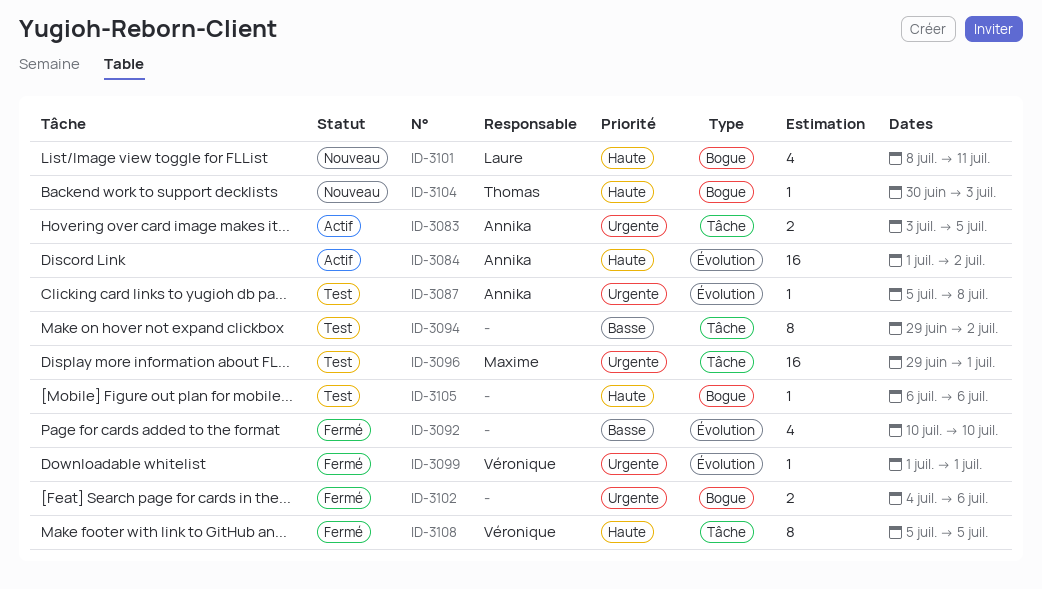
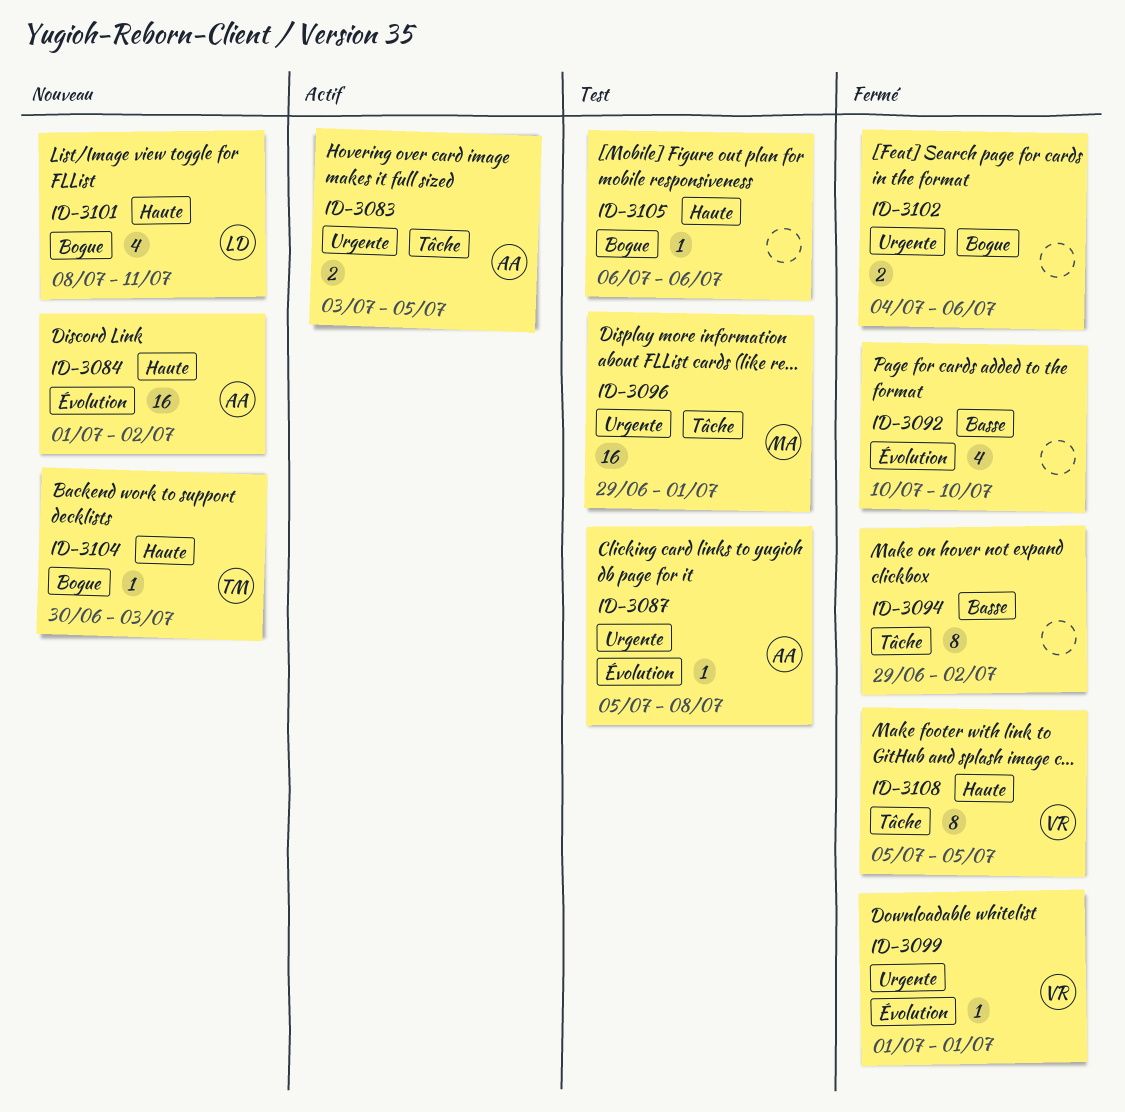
ID-3084, status: Actif -> Nouveau
ID-3094, status: Test -> Fermé

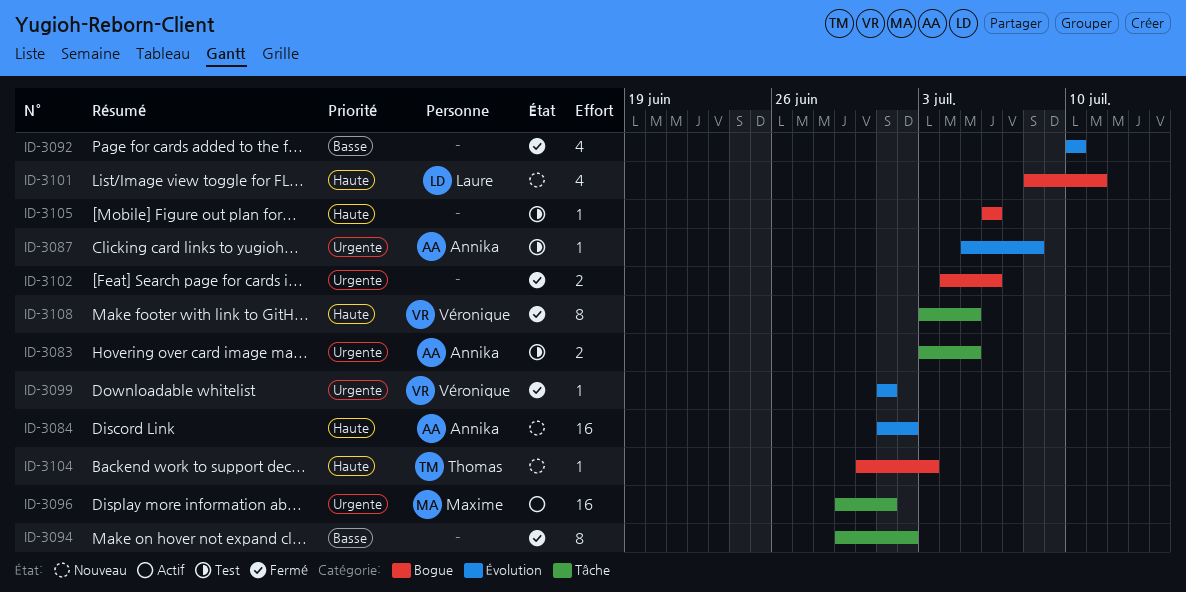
ID-3083, status: Actif -> Test
ID-3096, status: Test -> Actif
ID-3108, start: Jul 5 -> Jul 3

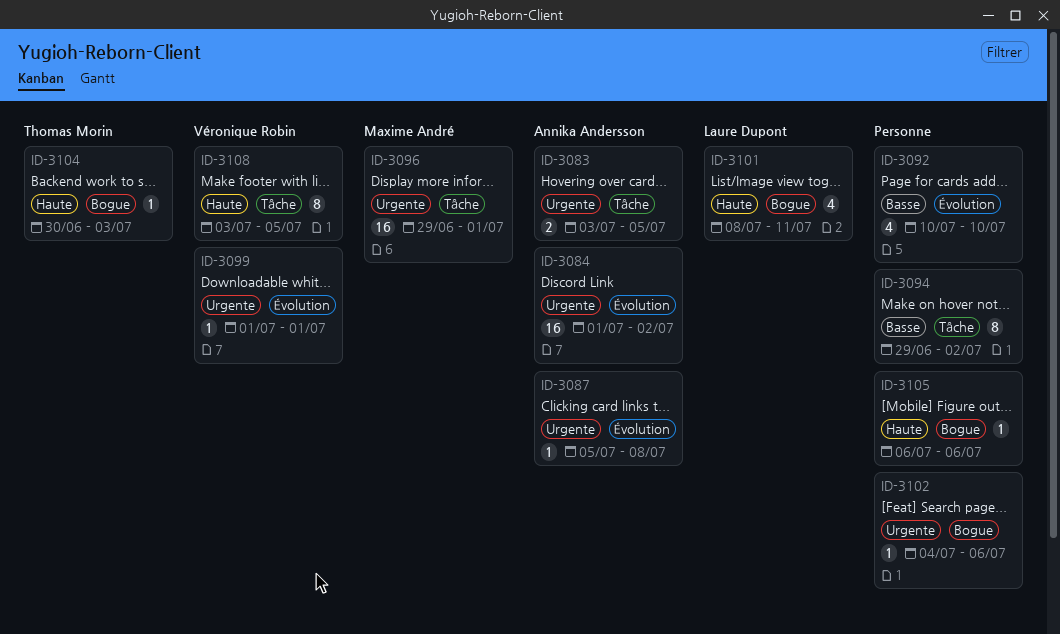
ID-3084, priority: Haute -> Urgente
ID-3102, estimate: 2 -> 1

